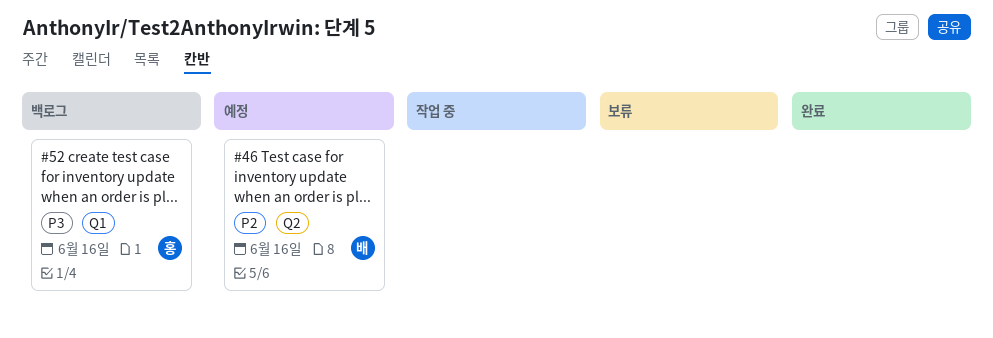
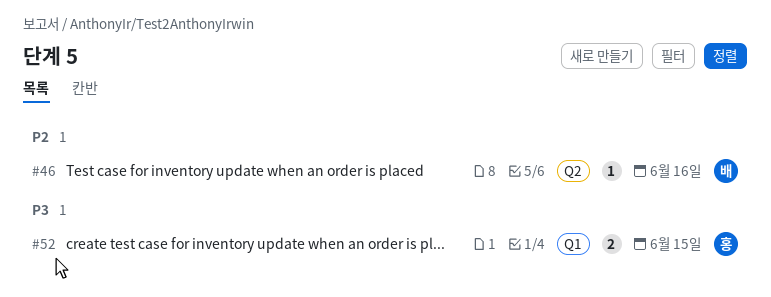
#52, due: Jun 16 -> Jun 15

